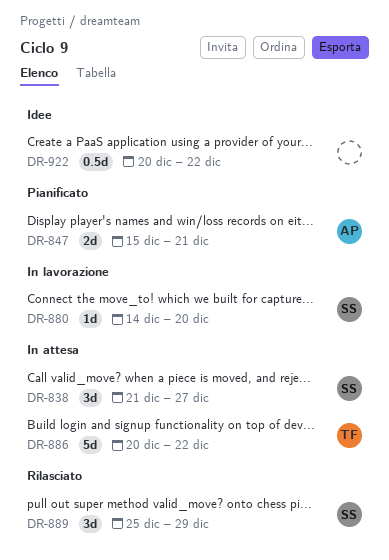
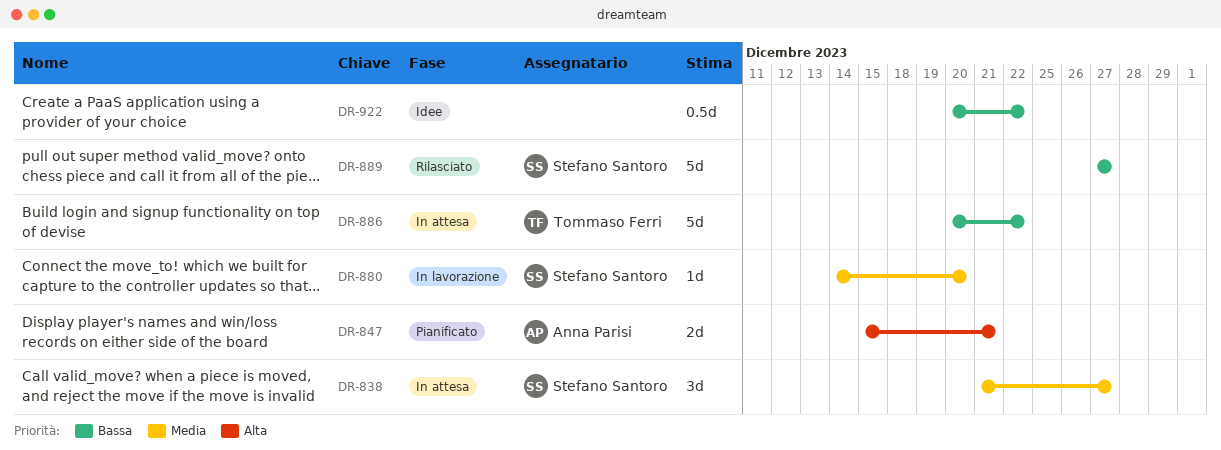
DR-889, estimate: 3d -> 5d
DR-889, start: Dec 25 -> Dec 27
DR-889, due: Dec 29 -> Dec 27

